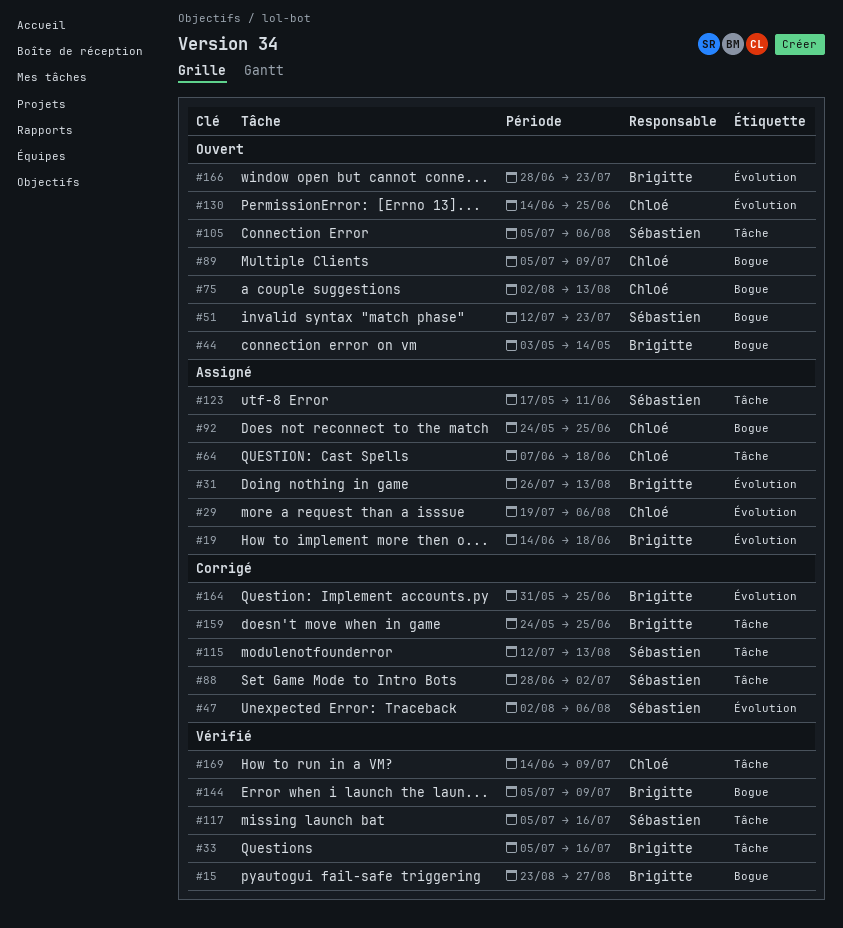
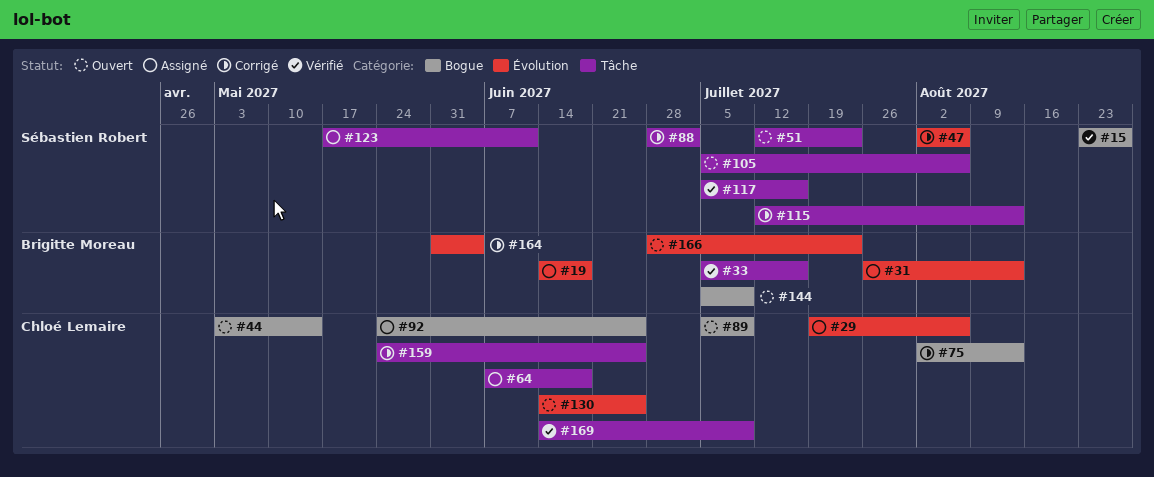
#15, owner: Brigitte Moreau -> Sébastien Robert
#44, owner: Brigitte Moreau -> Chloé Lemaire
#51, label: Bogue -> Tâche
#75, status: Ouvert -> Corrigé
#144, status: Vérifié -> Ouvert
#159, owner: Brigitte Moreau -> Chloé Lemaire
#164, due: Jun 25 -> Jun 4

